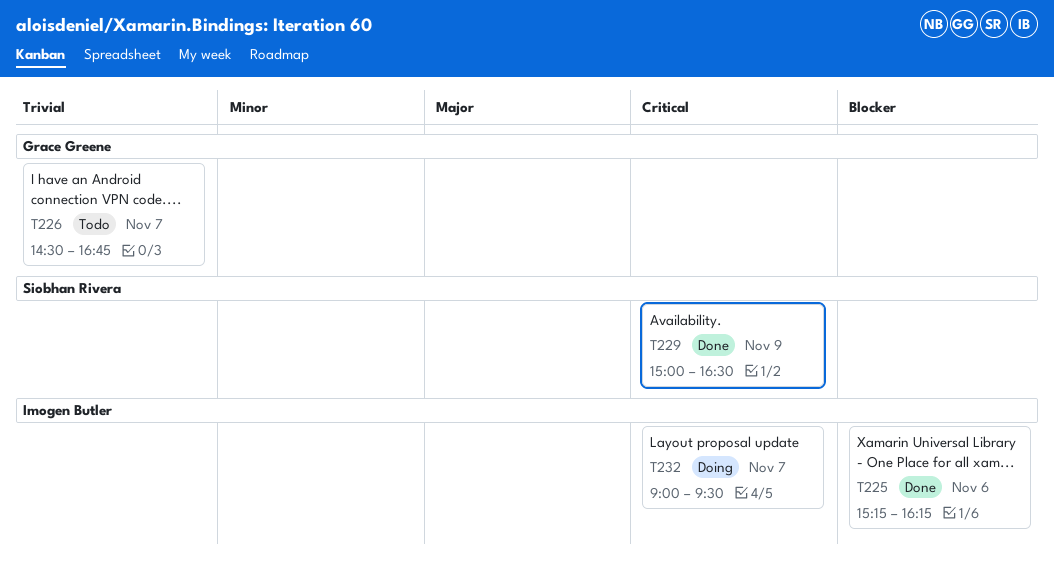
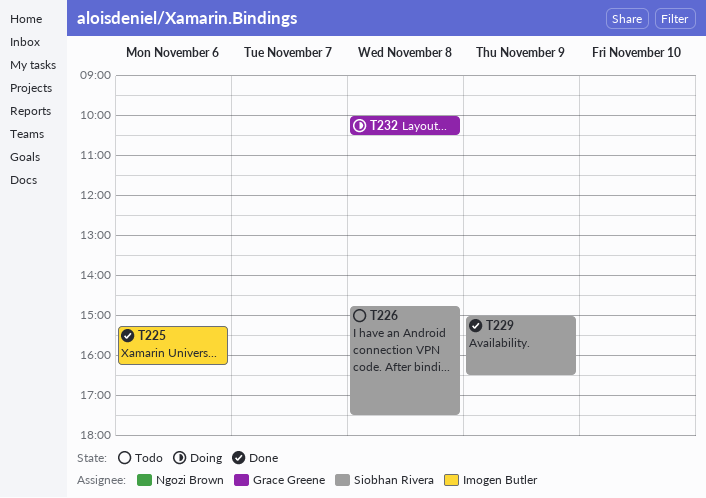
T226, owner: Grace Greene -> Siobhan Rivera
T226, day: Nov 7 -> Nov 8
T226, begins: 14:30 -> 14:45
T226, ends: 16:45 -> 17:30
T232, owner: Imogen Butler -> Grace Greene
T232, day: Nov 7 -> Nov 8
T232, begins: 09:00 -> 10:00
T232, ends: 09:30 -> 10:30

